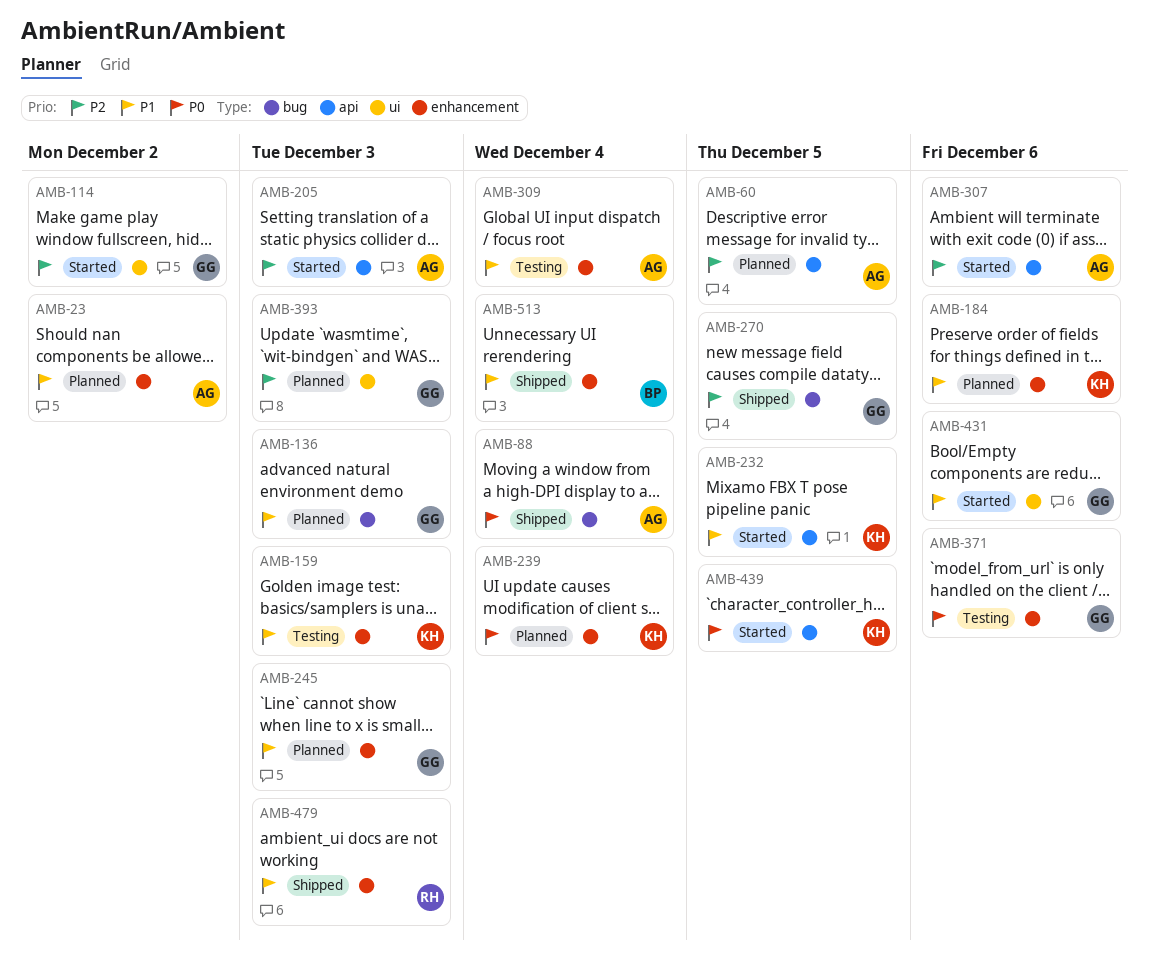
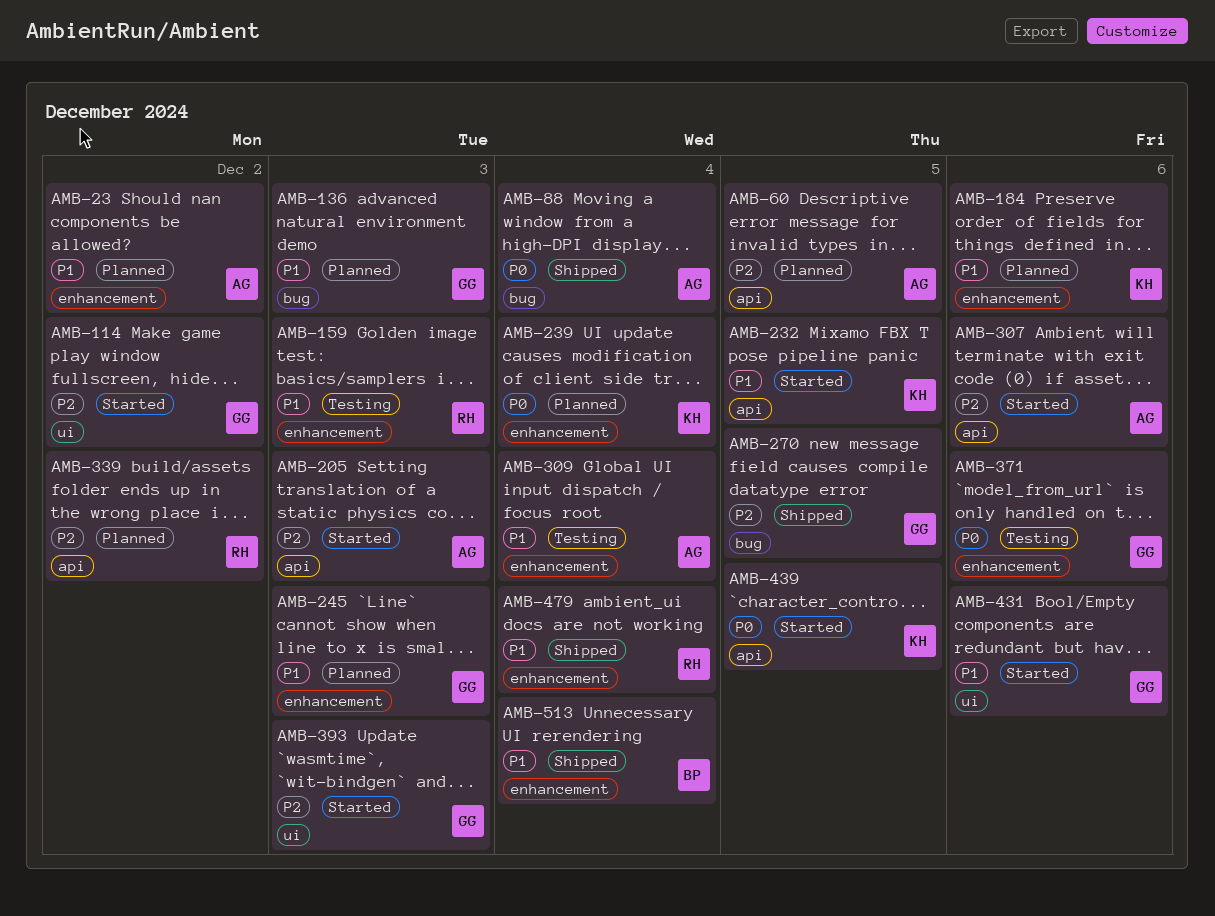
AMB-159, owner: KH -> RH
AMB-339: none -> present
AMB-393, status: Planned -> Started
AMB-479, due: Dec 3 -> Dec 4

